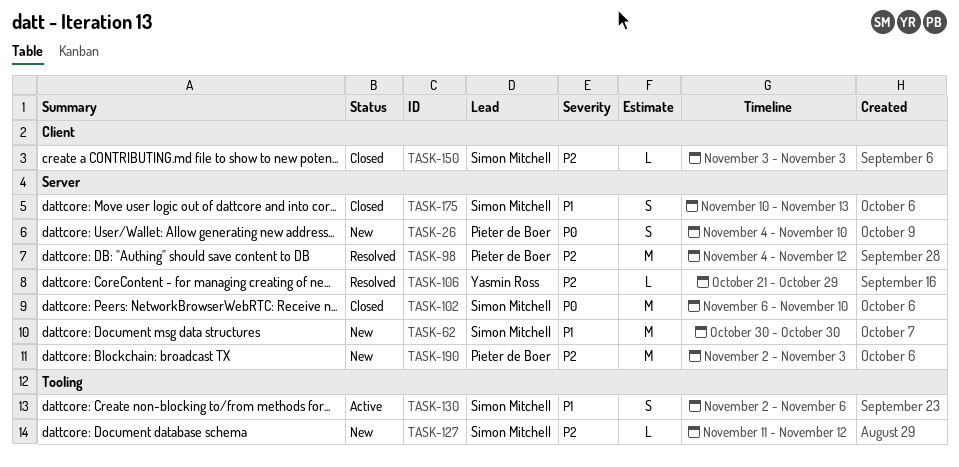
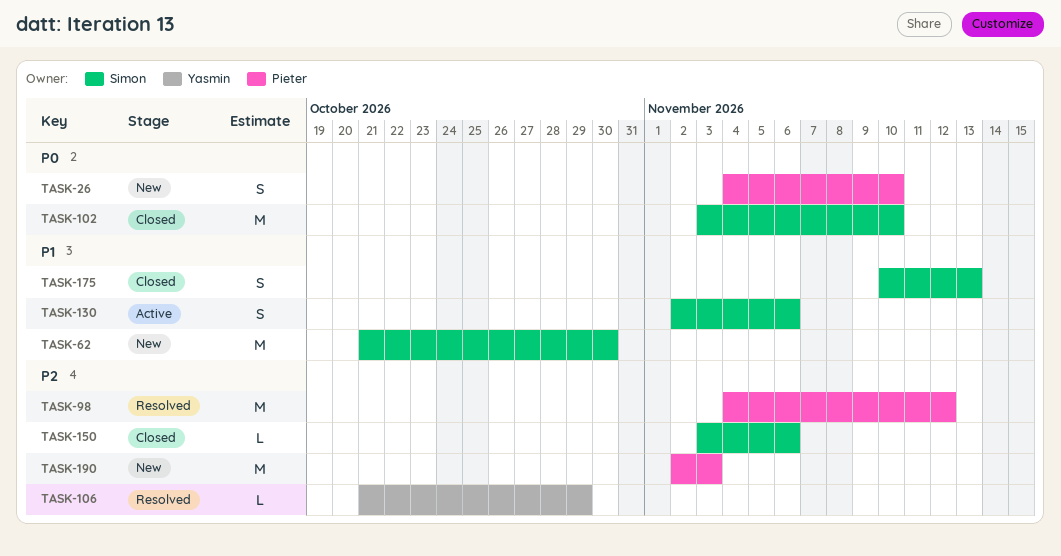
TASK-62, start: Oct 30 -> Oct 21
TASK-102, start: Nov 6 -> Nov 3
TASK-127: present -> none
TASK-150, due: Nov 3 -> Nov 6

